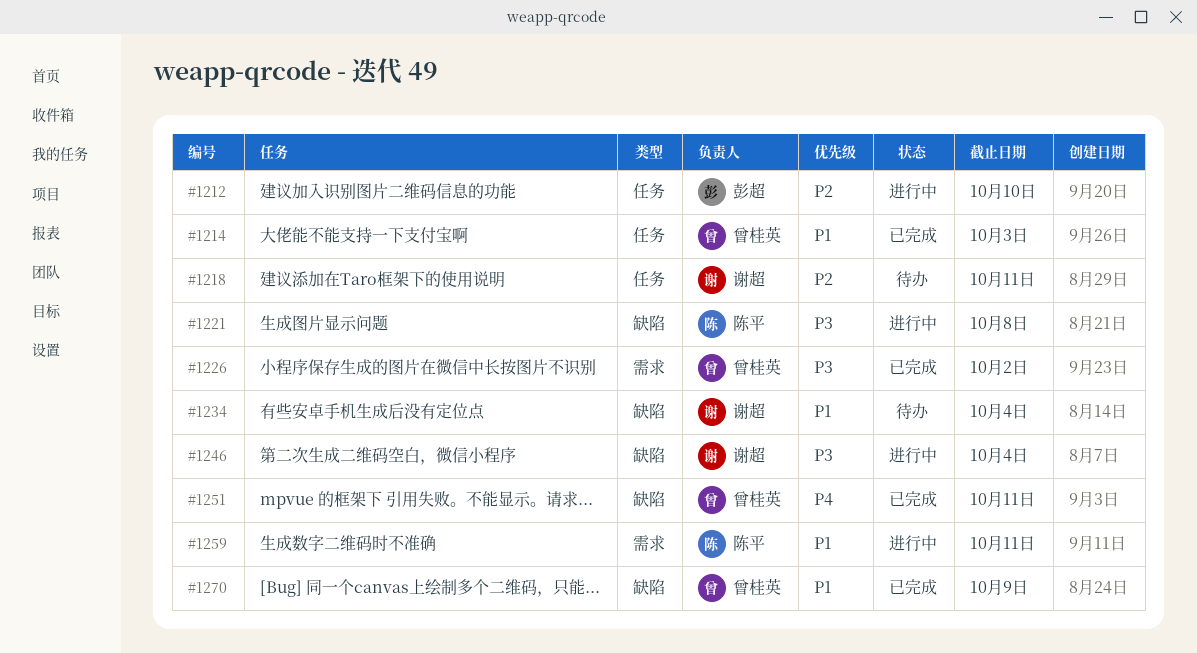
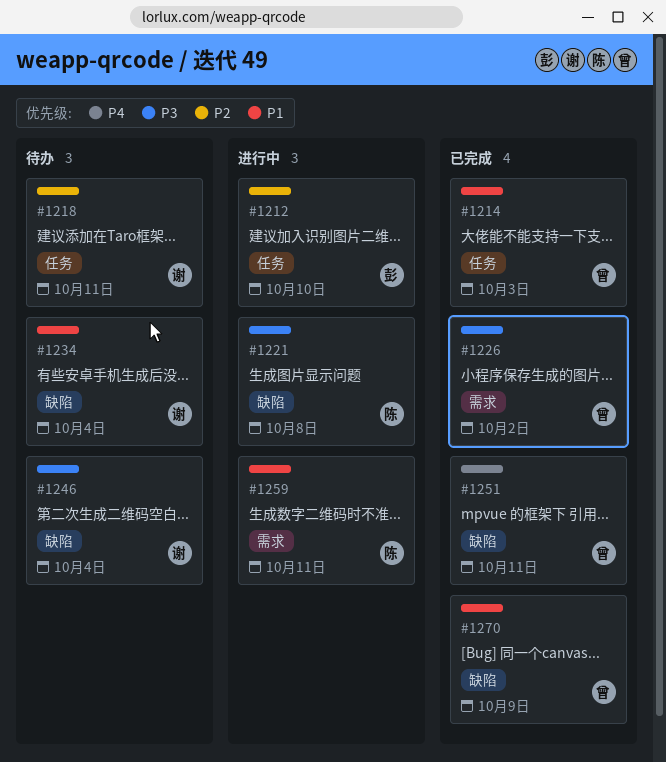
#1246, status: 进行中 -> 待办

